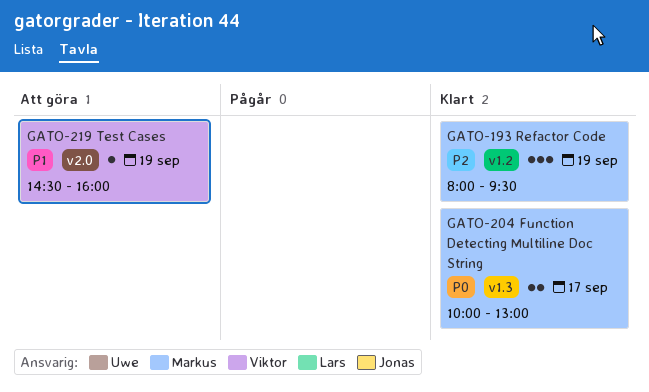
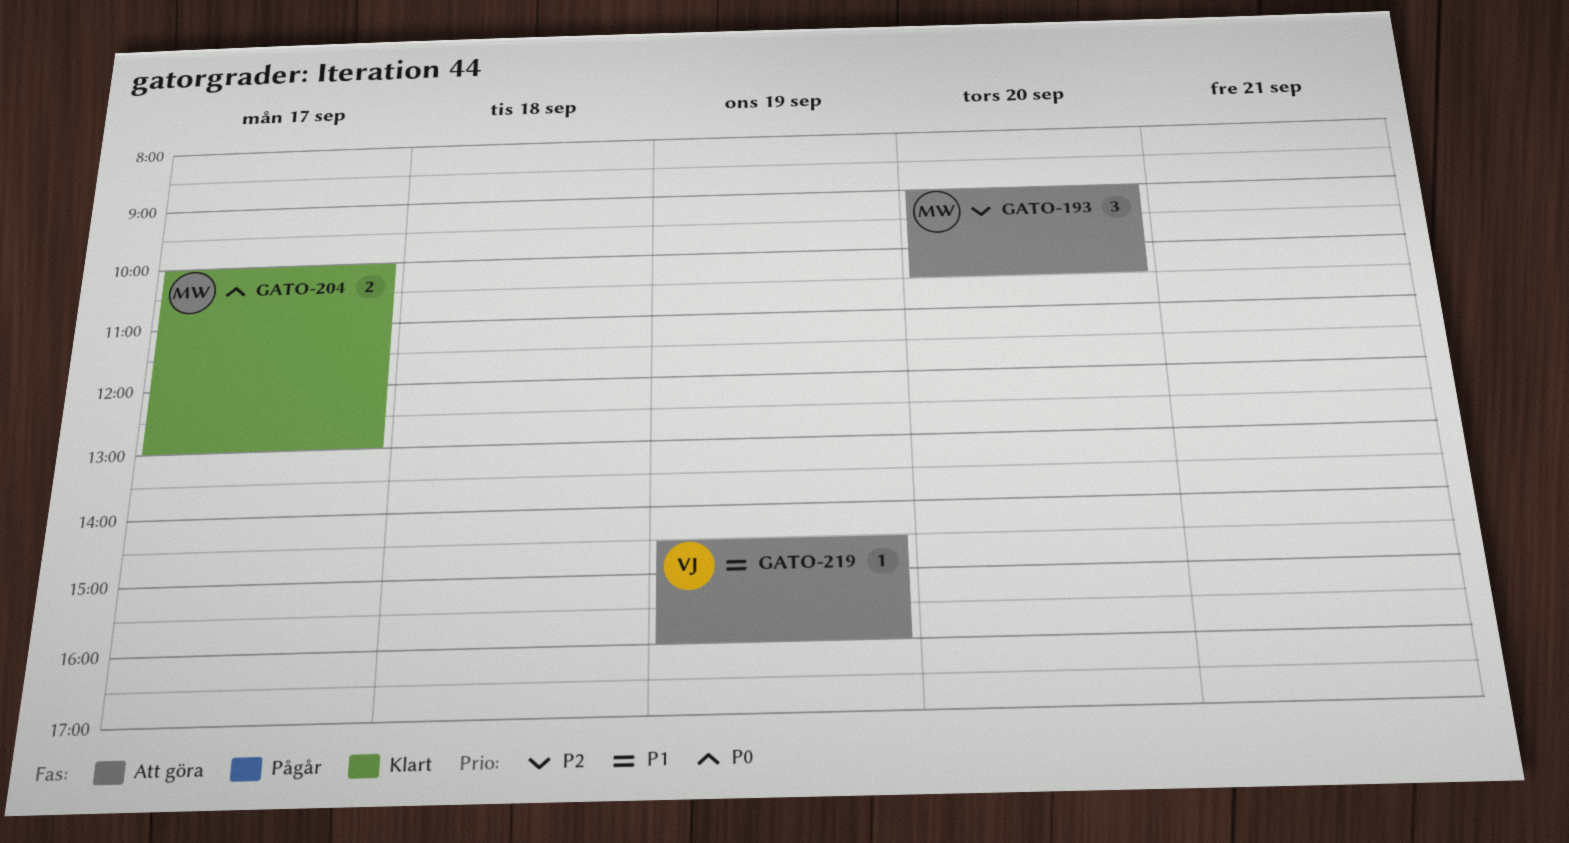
GATO-193, status: Klart -> Att göra
GATO-193, day: Sep 19 -> Sep 20
GATO-193, begins: 08:00 -> 09:00
GATO-193, ends: 09:30 -> 10:30

